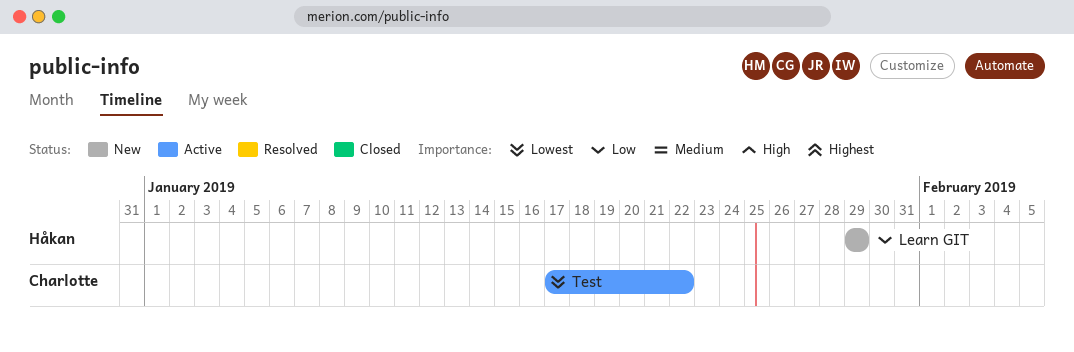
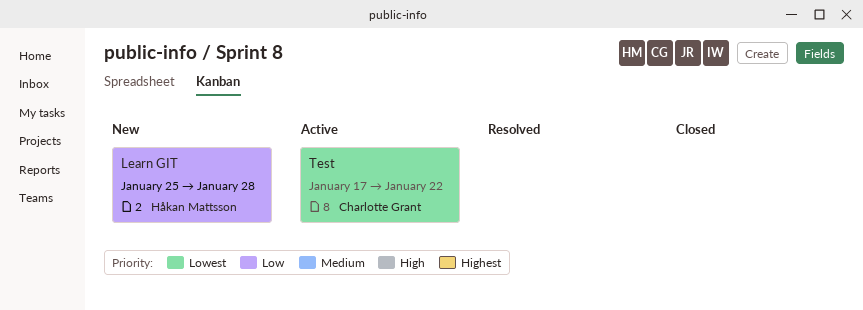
Learn GIT, start: Jan 29 -> Jan 25
Learn GIT, due: Jan 29 -> Jan 28

